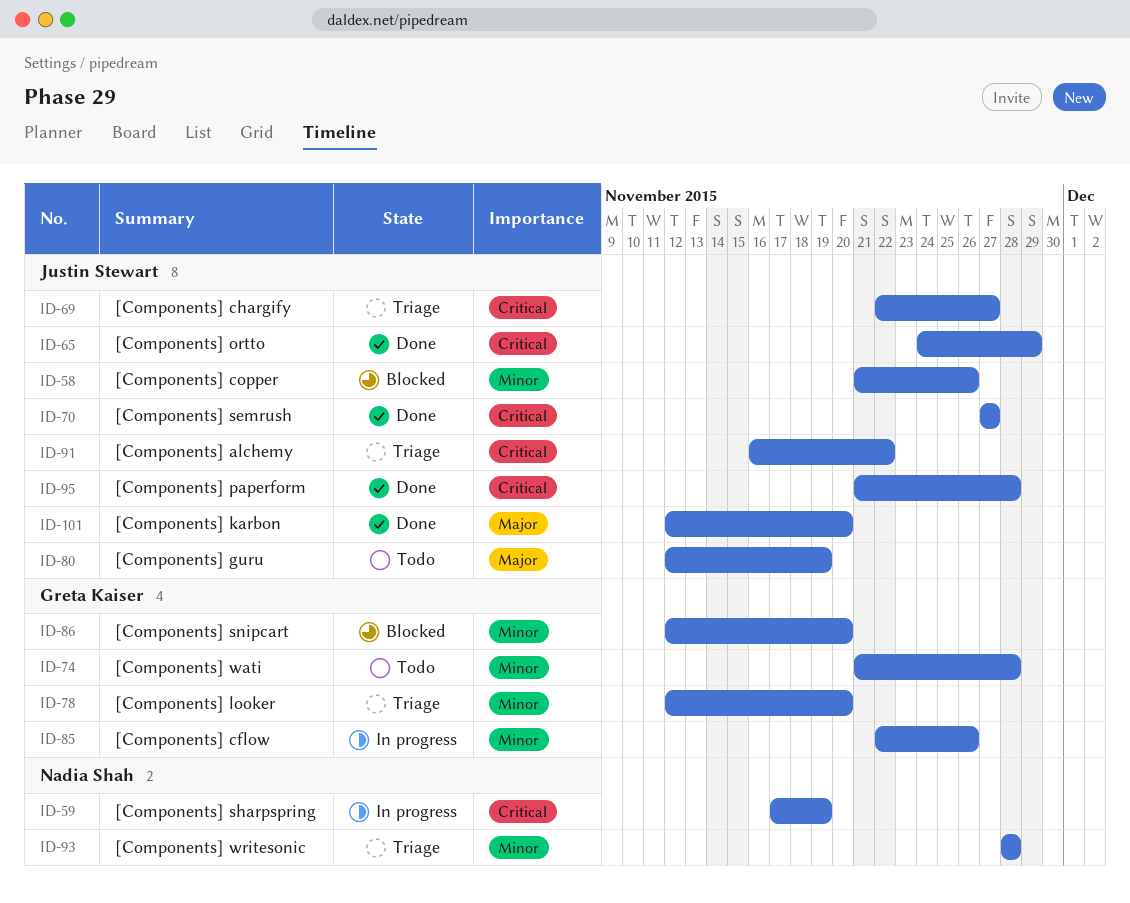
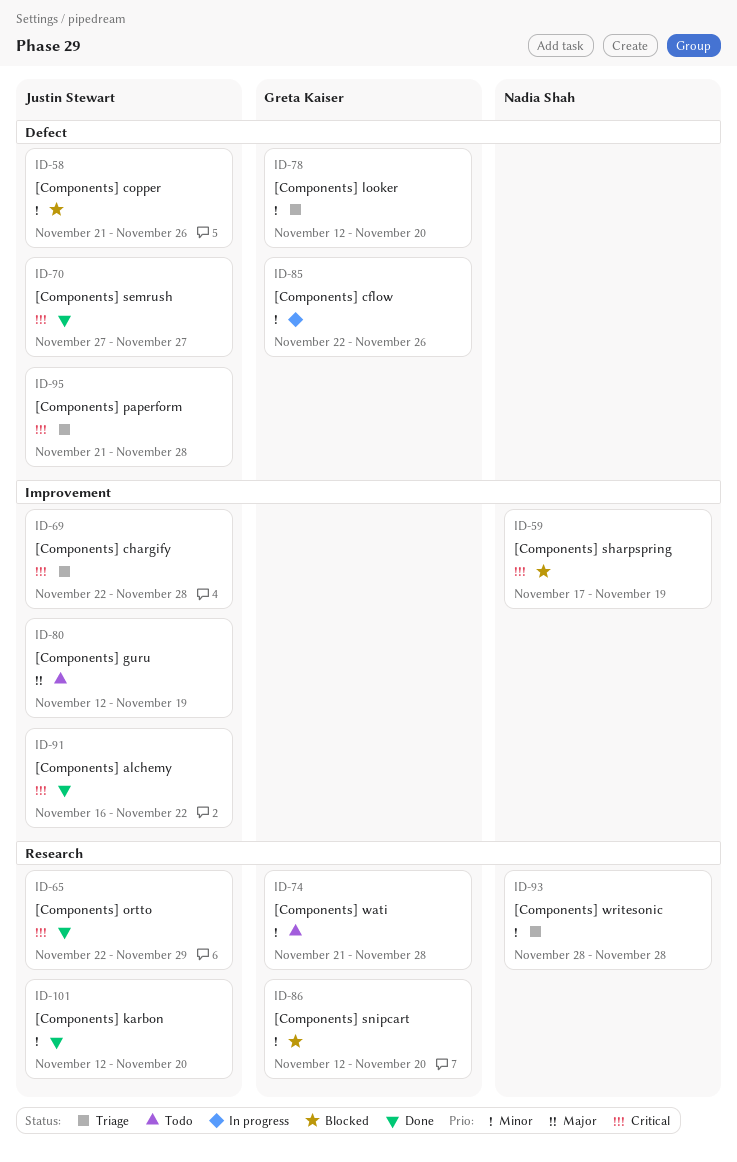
ID-59, status: In progress -> Blocked
ID-65, start: Nov 24 -> Nov 22
ID-69, due: Nov 27 -> Nov 28
ID-91, status: Triage -> Done
ID-95, status: Done -> Triage
ID-101, priority: Major -> Minor

